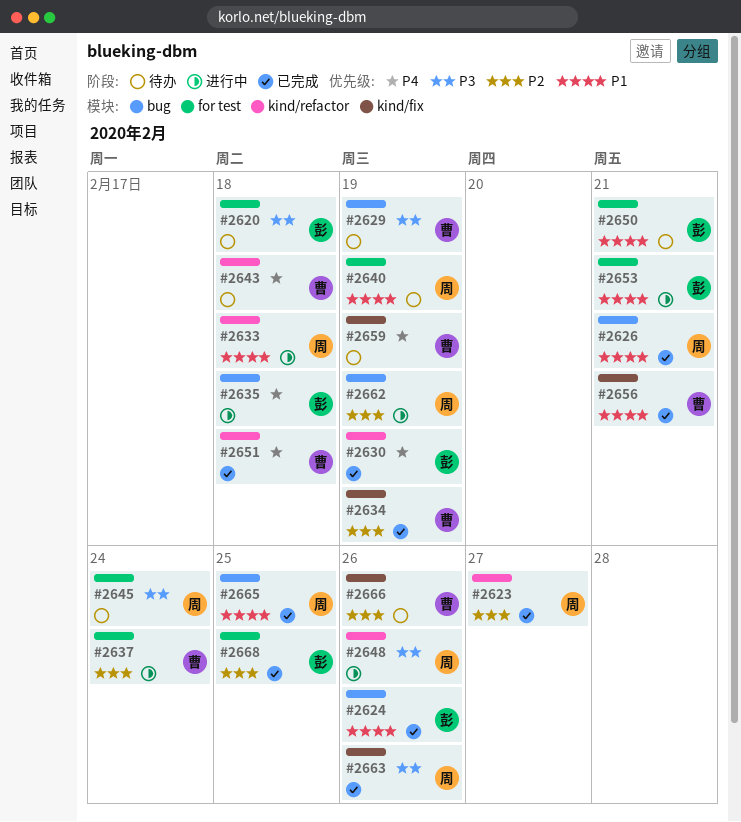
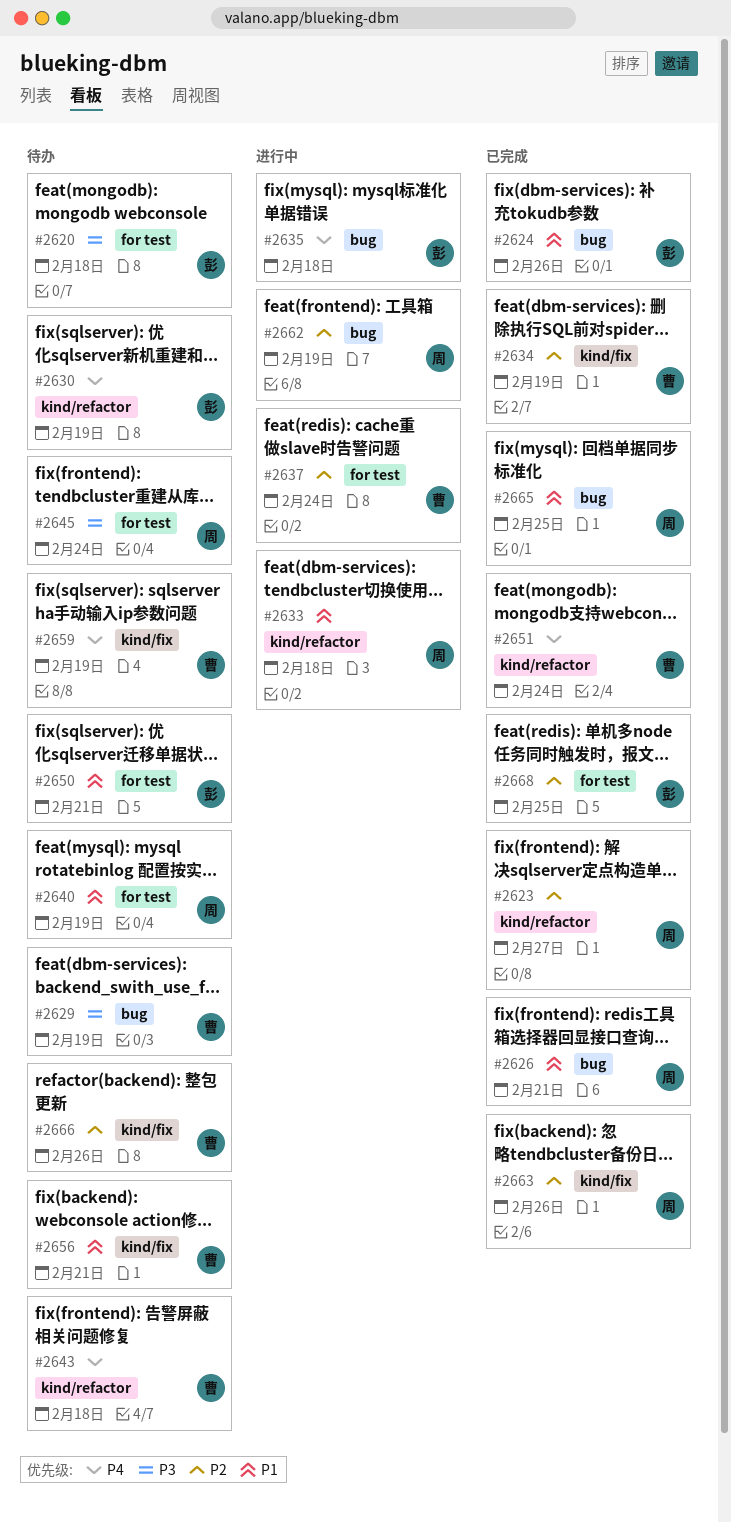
#2630, status: 已完成 -> 待办
#2648: present -> none
#2651, due: Feb 18 -> Feb 24
#2653: present -> none
#2656, status: 已完成 -> 待办
#2663, priority: P3 -> P2

